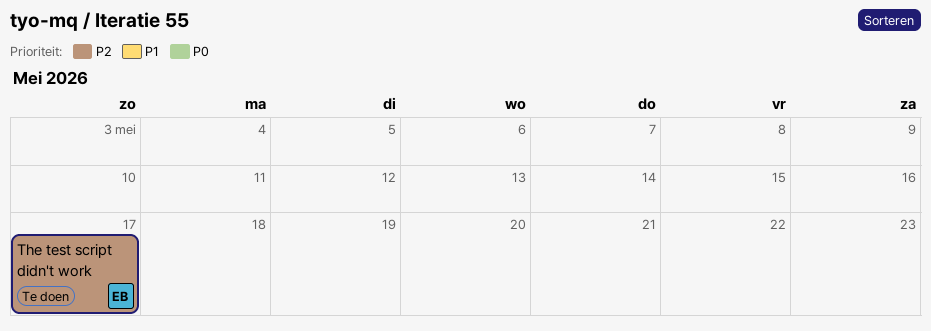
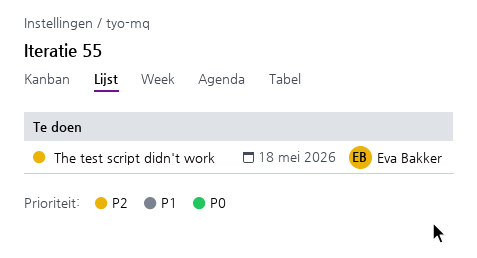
The test script didn't work, due: May 17 -> May 18

